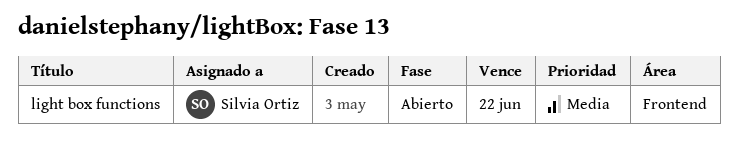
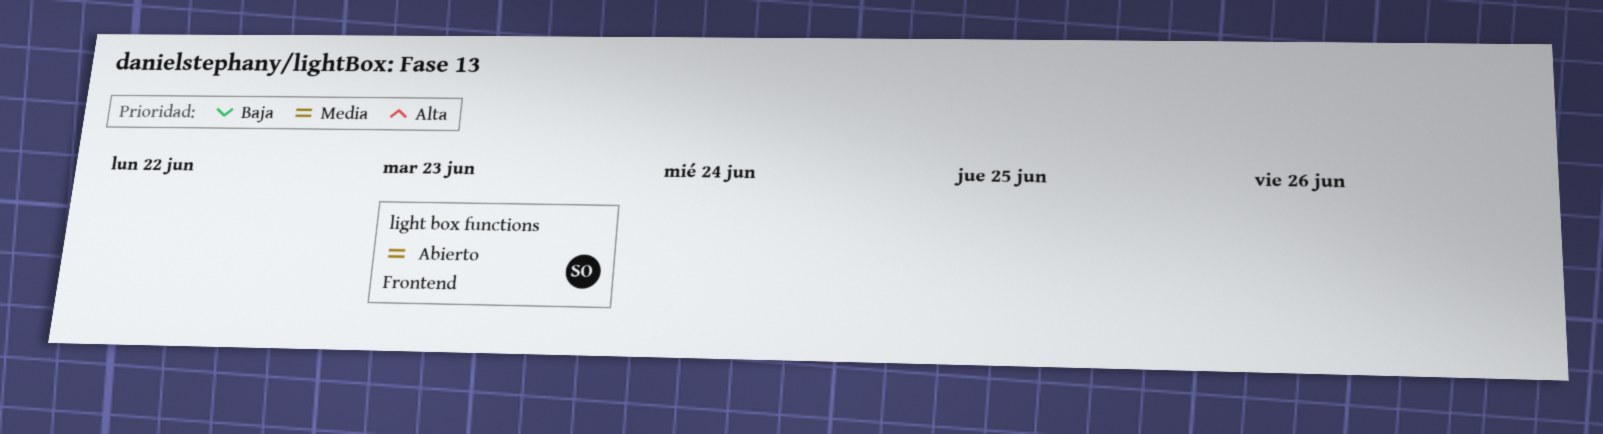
light box functions, due: Jun 22 -> Jun 23

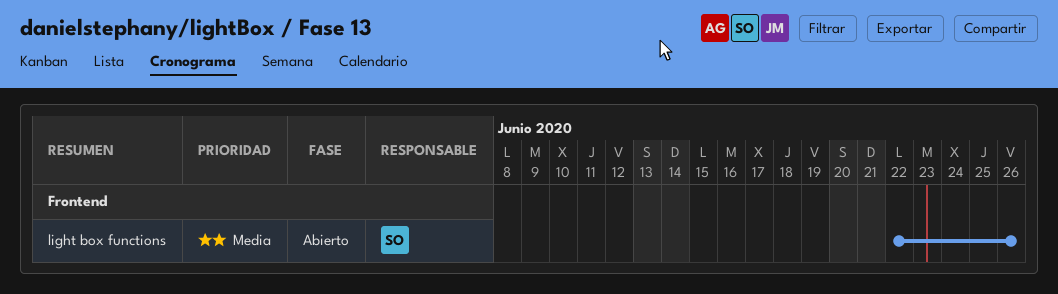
light box functions, due: Jun 23 -> Jun 26

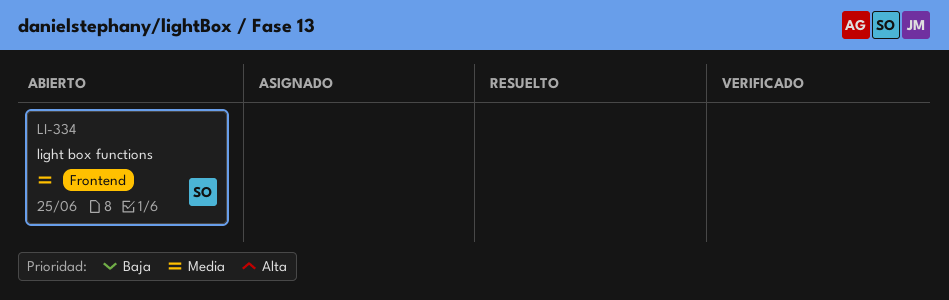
light box functions, due: Jun 26 -> Jun 25

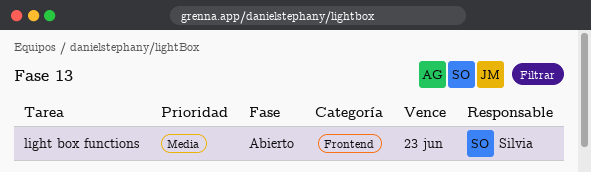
light box functions, due: Jun 25 -> Jun 23

